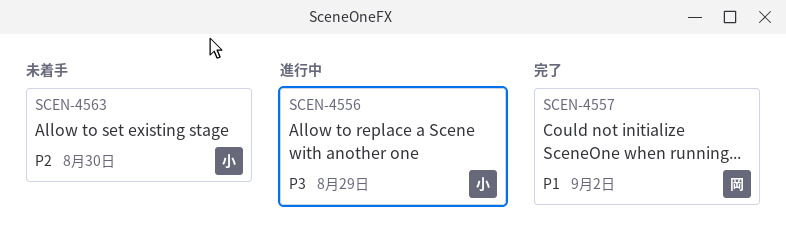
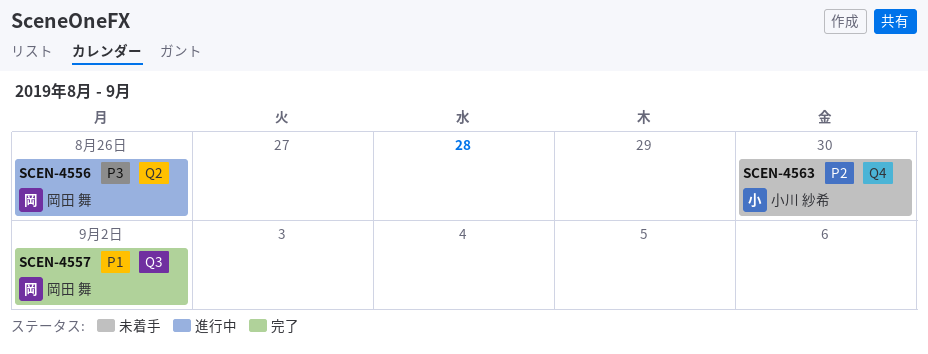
SCEN-4556, owner: 小川 紗希 -> 岡田 舞
SCEN-4556, due: Aug 29 -> Aug 26

